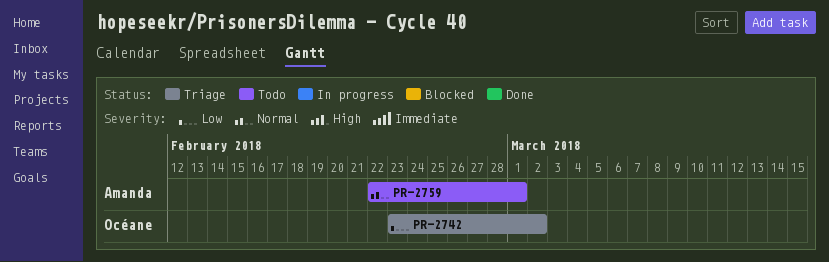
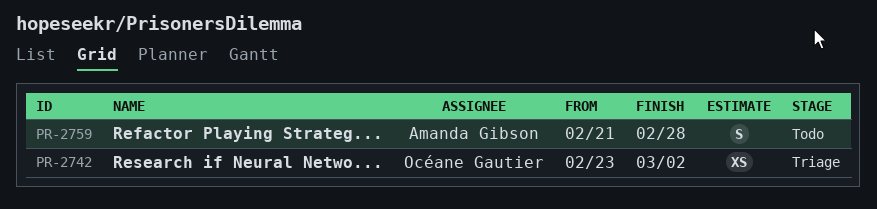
PR-2759, start: Feb 22 -> Feb 21
PR-2759, due: Mar 1 -> Feb 28

